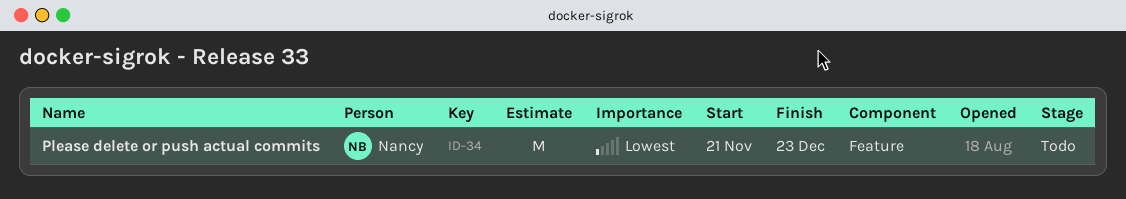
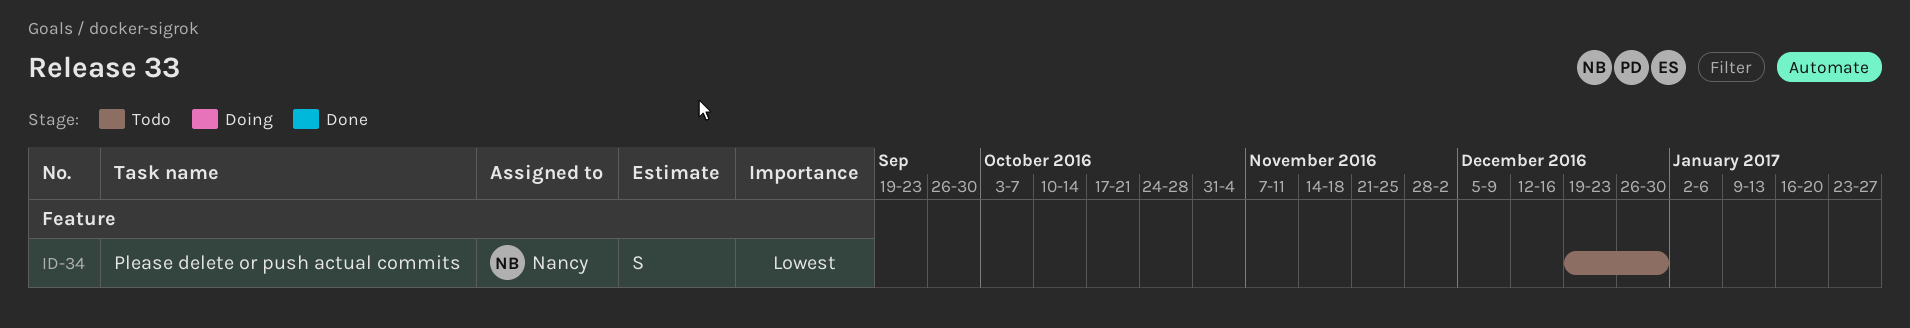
ID-34, estimate: M -> S
ID-34, start: Nov 21 -> Dec 19
ID-34, due: Dec 23 -> Dec 30

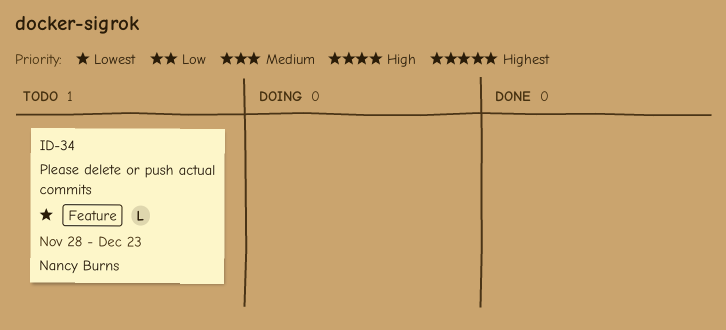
ID-34, estimate: S -> L
ID-34, start: Dec 19 -> Nov 28
ID-34, due: Dec 30 -> Dec 23

